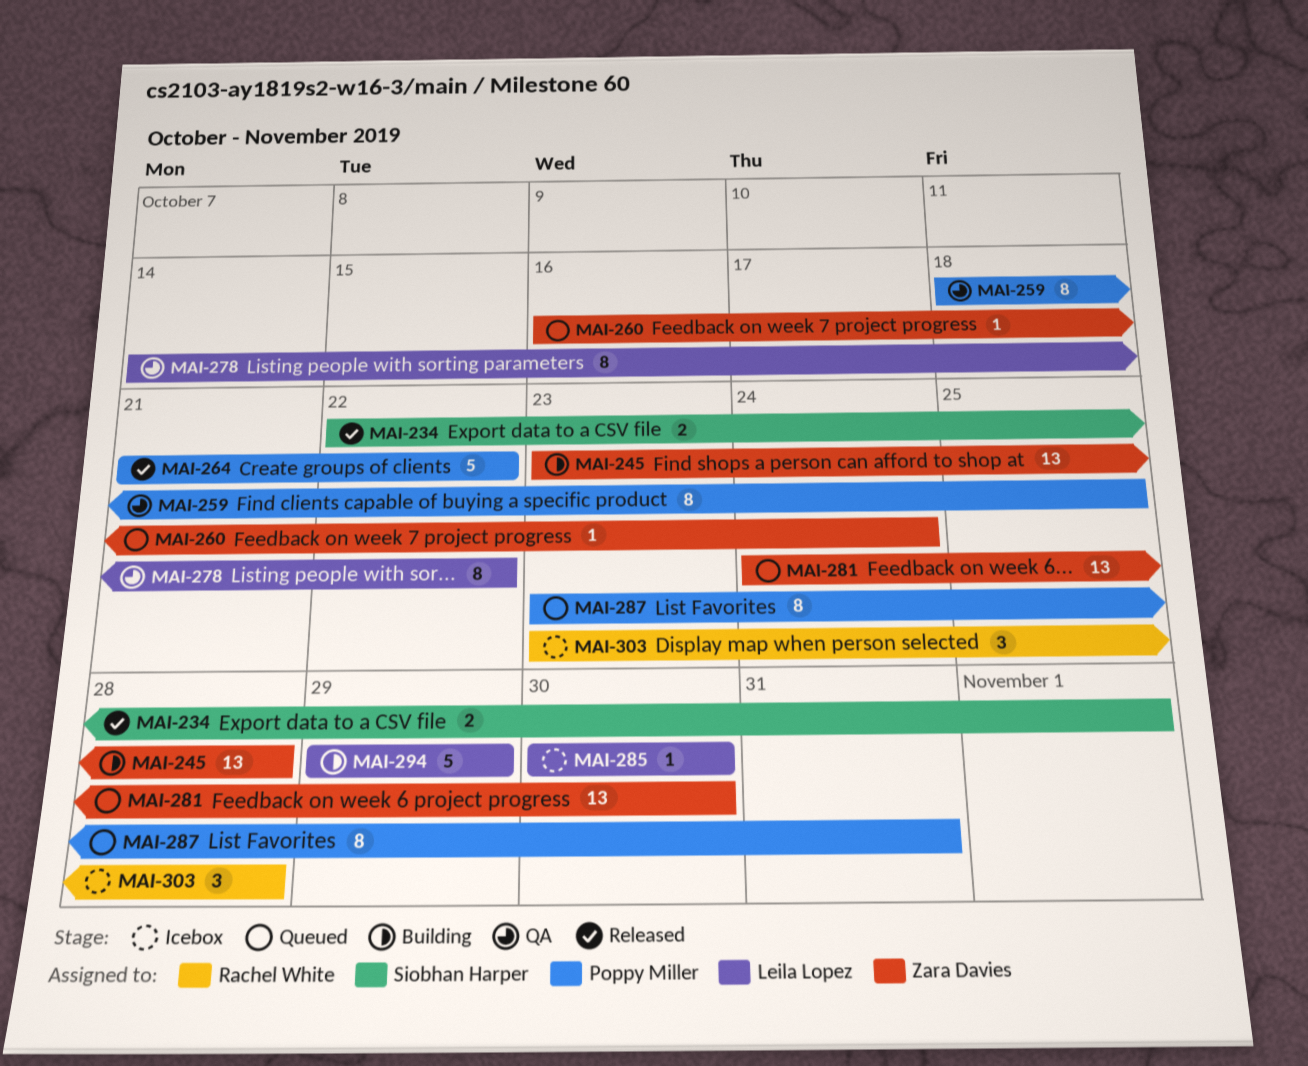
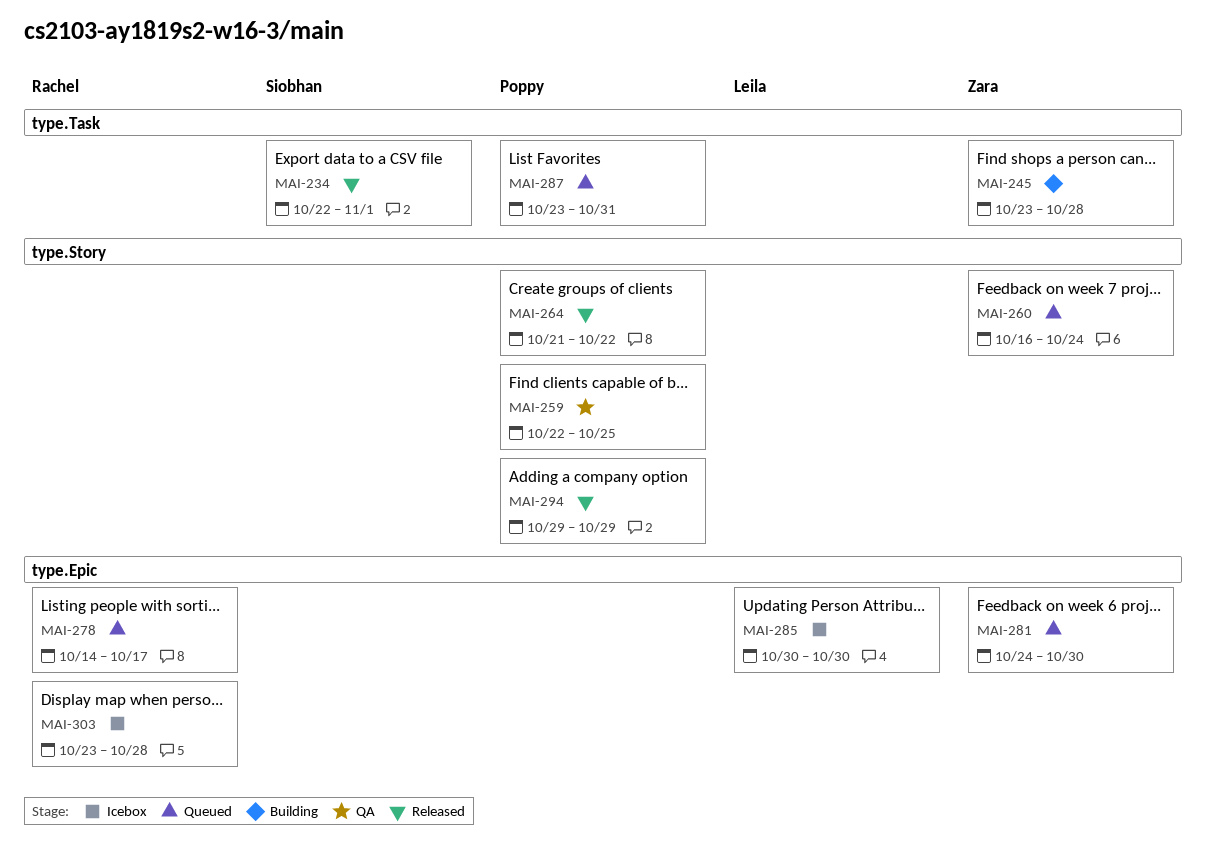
MAI-259, start: Oct 18 -> Oct 22
MAI-278, status: QA -> Queued
MAI-278, owner: Leila Lopez -> Rachel White
MAI-278, due: Oct 22 -> Oct 17
MAI-294, status: Building -> Released
MAI-294, owner: Leila Lopez -> Poppy Miller

